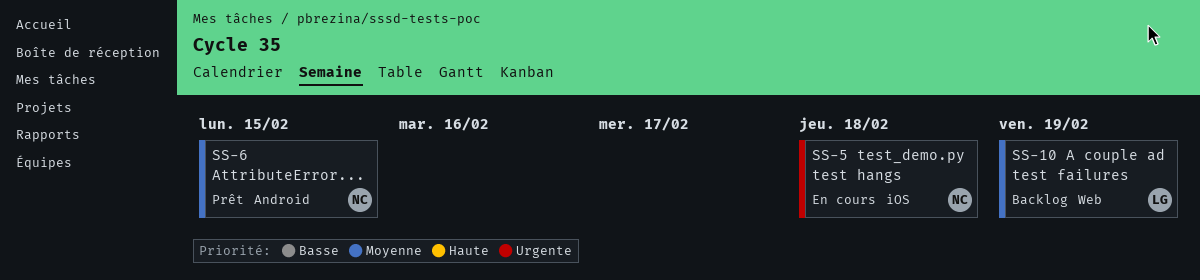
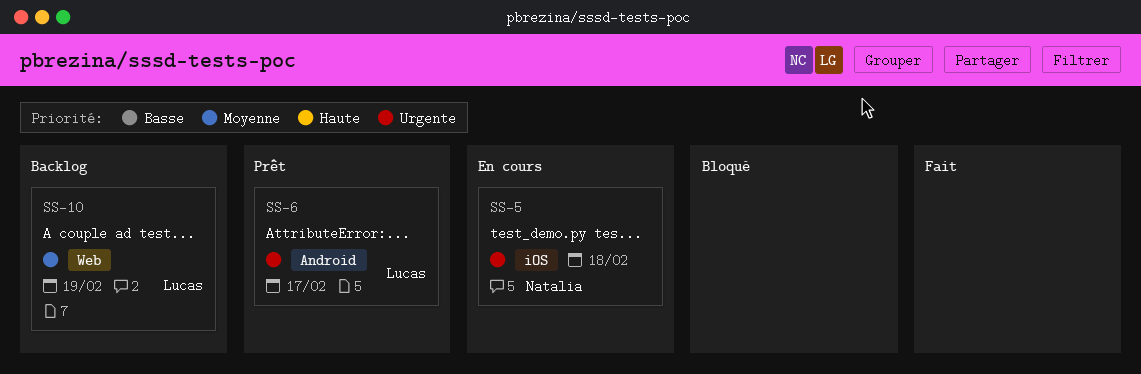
SS-6, owner: Natalia -> Lucas
SS-6, priority: Moyenne -> Urgente
SS-6, due: Feb 15 -> Feb 17

